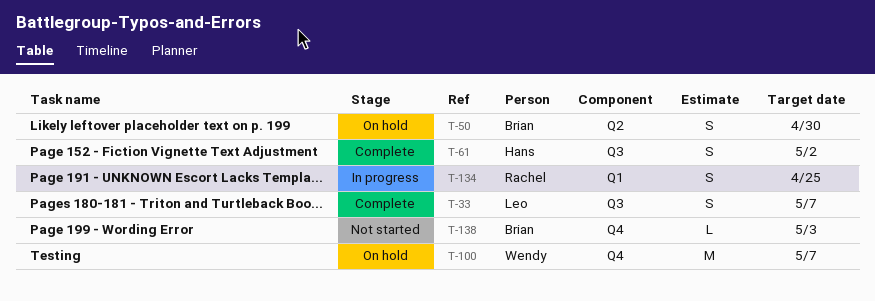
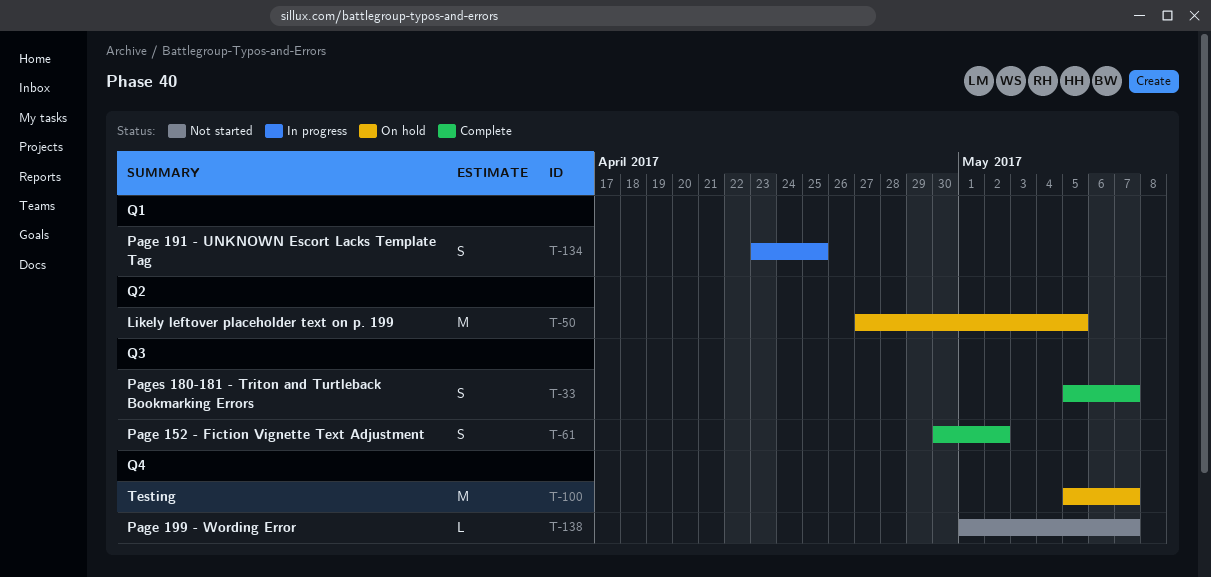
T-50, estimate: S -> M
T-50, due: Apr 30 -> May 5
T-138, due: May 3 -> May 7

